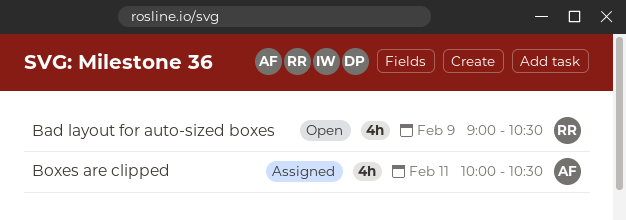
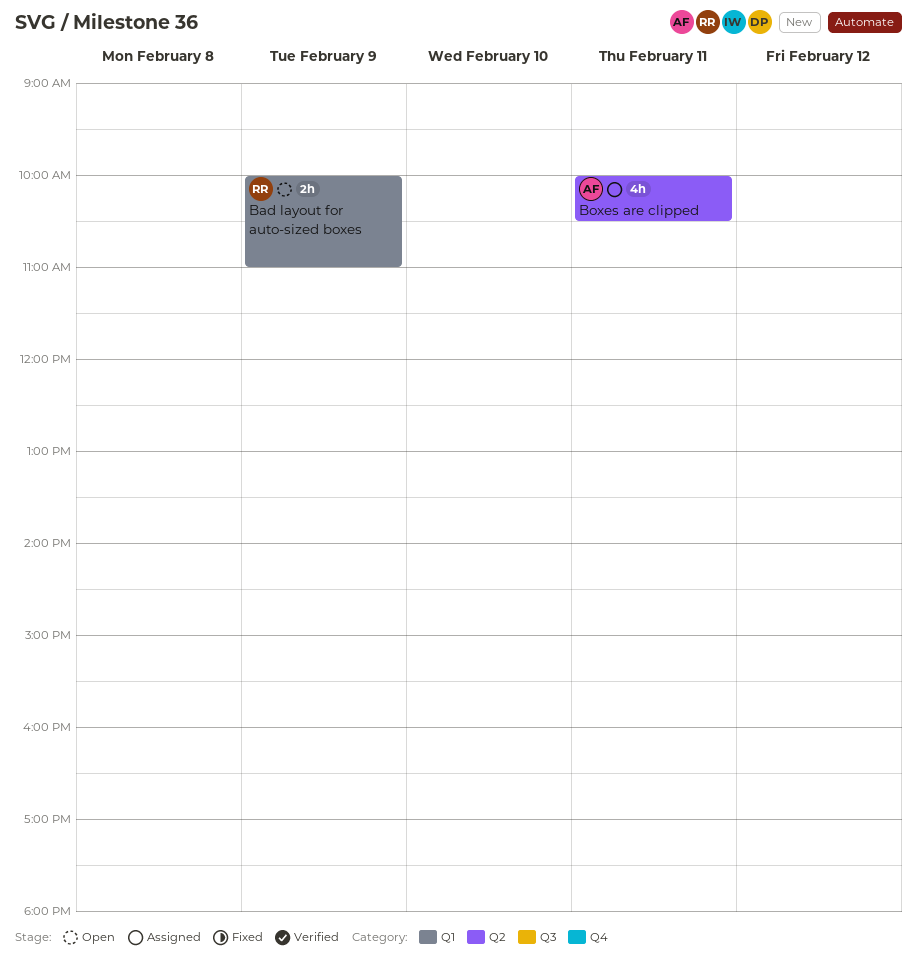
Bad layout for auto-sized boxes, estimate: 4h -> 2h
Bad layout for auto-sized boxes, begins: 09:00 -> 10:00
Bad layout for auto-sized boxes, ends: 10:30 -> 11:00

